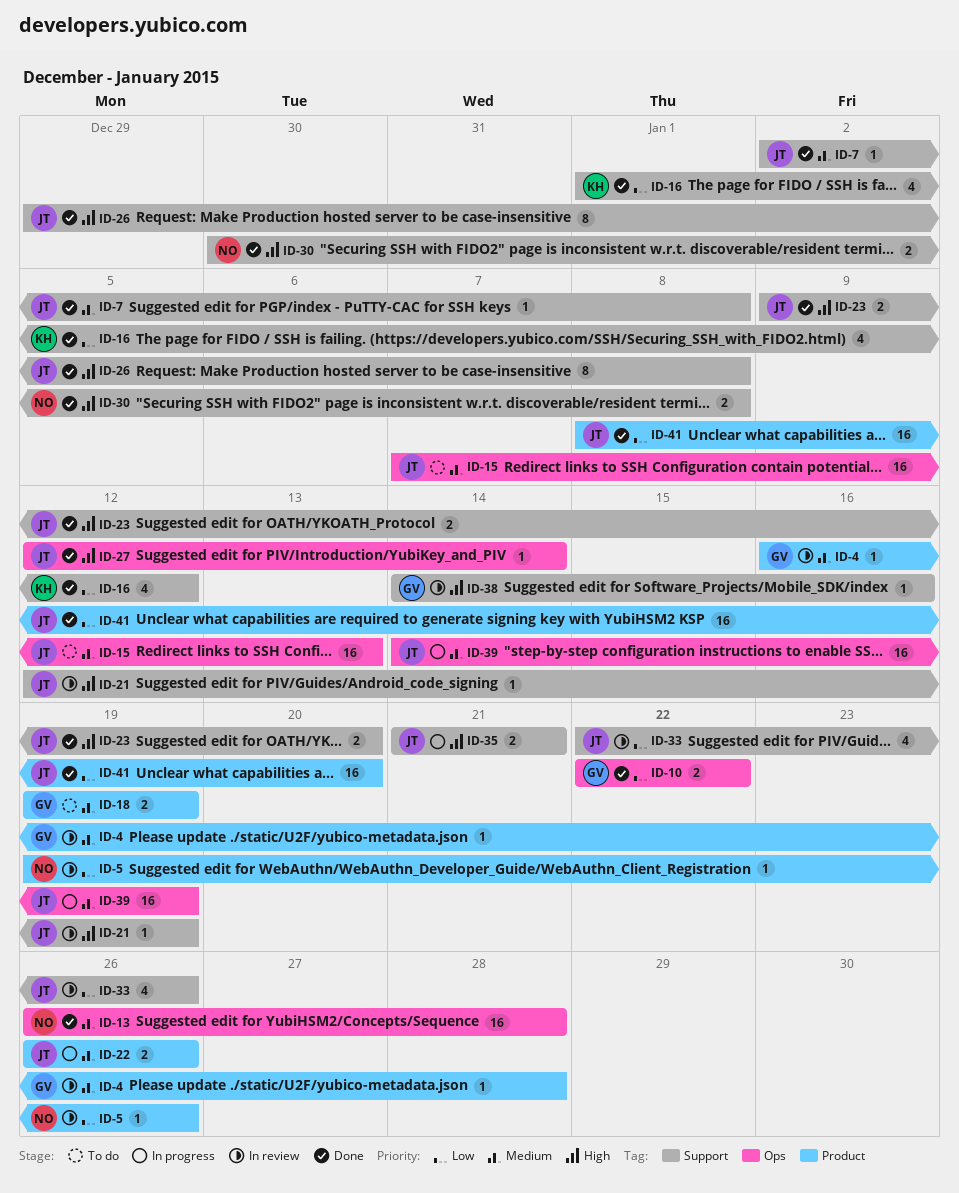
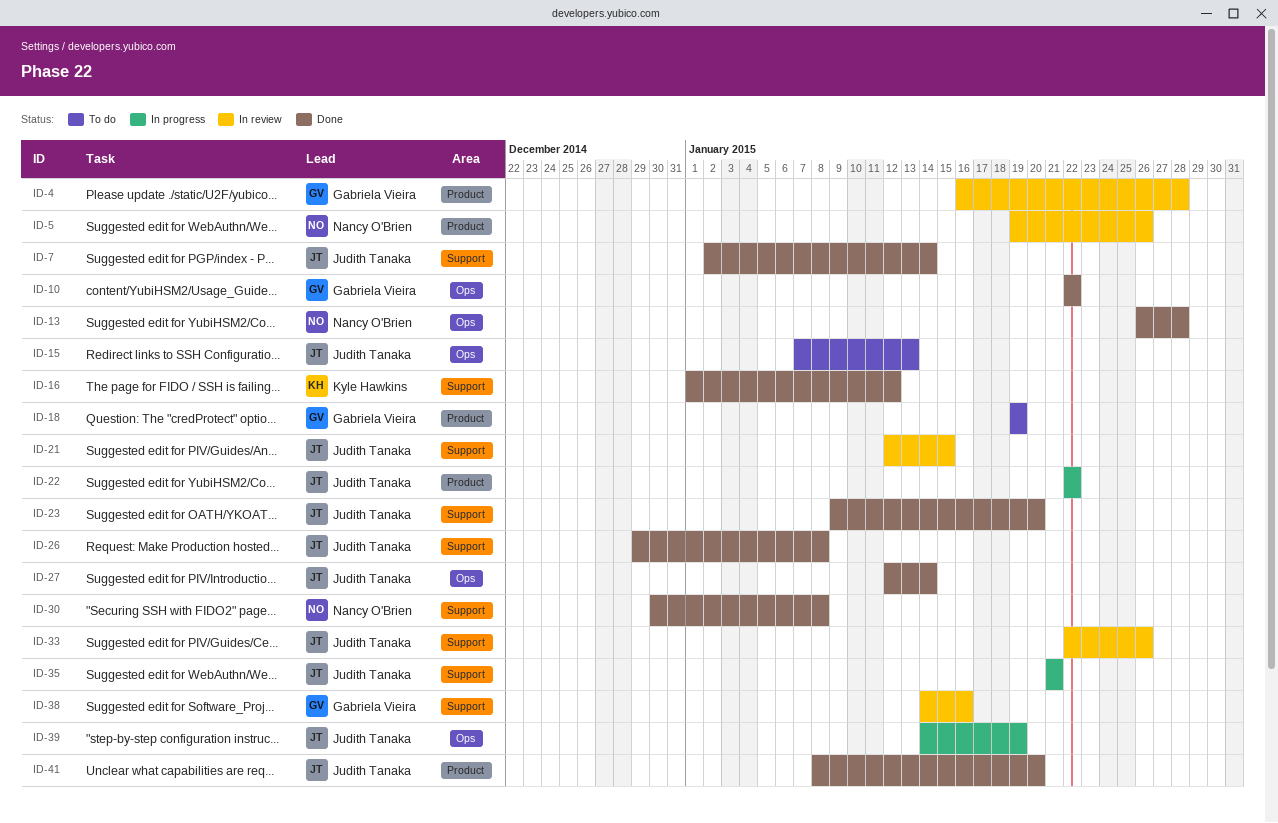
ID-7, due: Jan 8 -> Jan 14
ID-21, due: Jan 19 -> Jan 15
ID-22, start: Jan 26 -> Jan 22
ID-22, due: Jan 26 -> Jan 22

